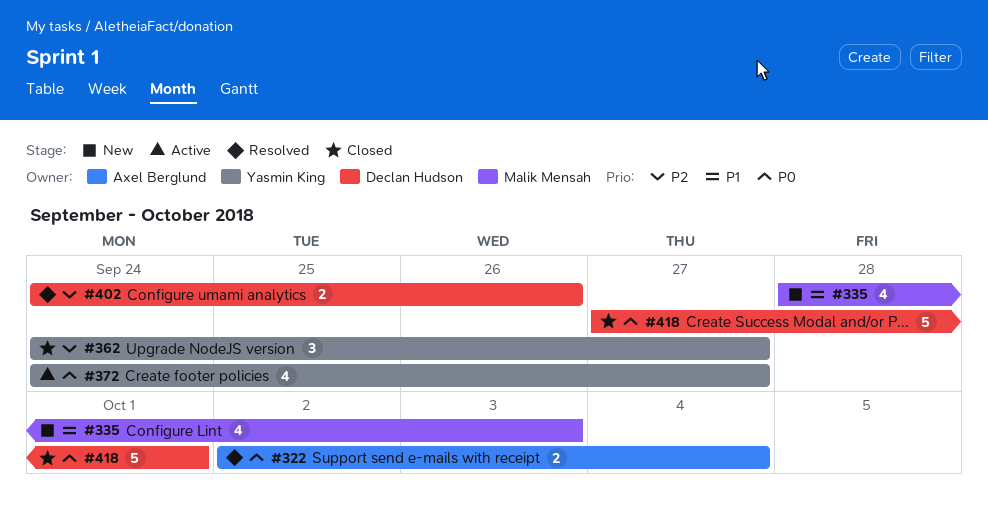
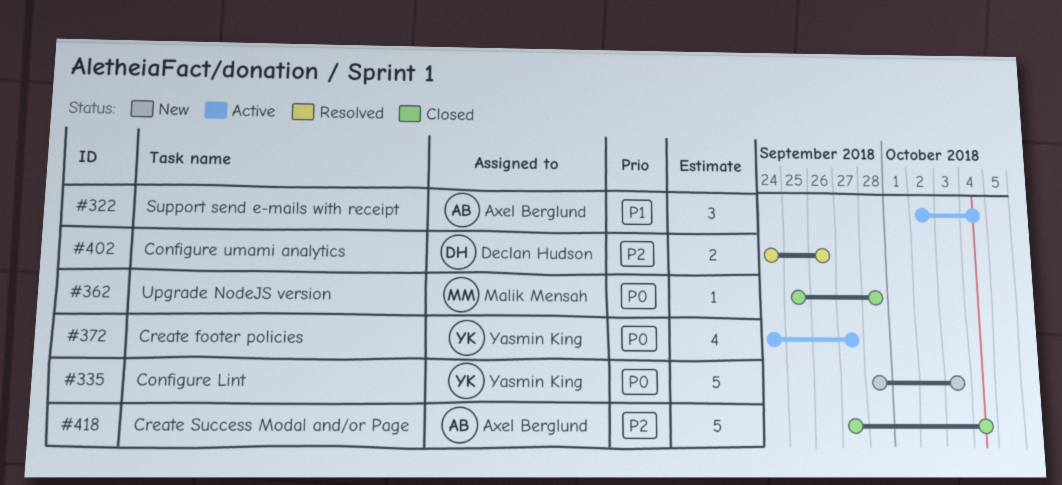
#322, status: Resolved -> Active
#322, priority: P0 -> P1
#322, estimate: 2 -> 3
#335, owner: Malik Mensah -> Yasmin King
#335, priority: P1 -> P0
#335, estimate: 4 -> 5
#362, owner: Yasmin King -> Malik Mensah
#362, priority: P2 -> P0
#362, estimate: 3 -> 1
#362, start: Sep 24 -> Sep 25
#362, due: Sep 27 -> Sep 28
#418, owner: Declan Hudson -> Axel Berglund
#418, priority: P0 -> P2
#418, due: Oct 1 -> Oct 4

